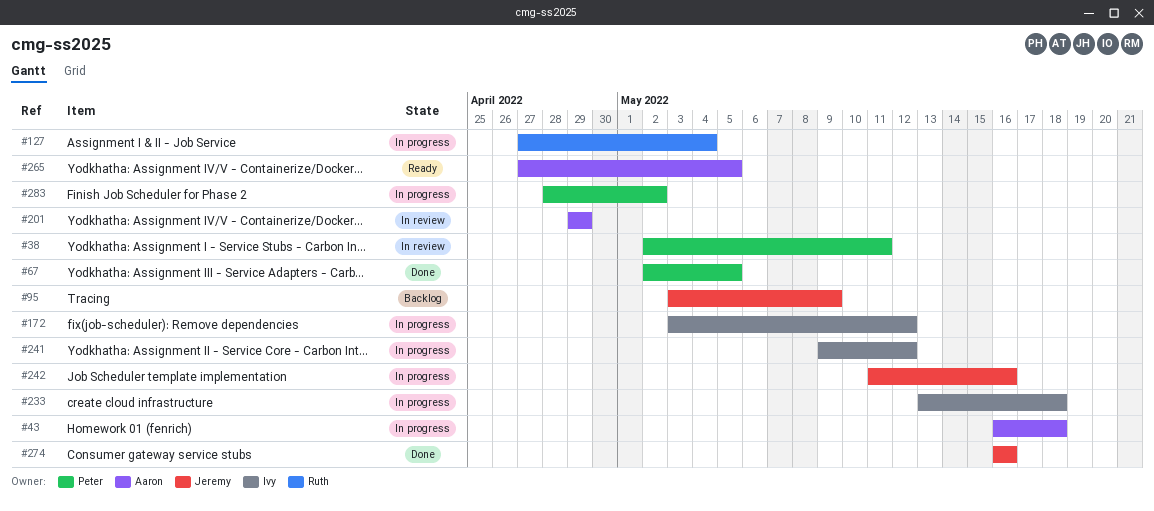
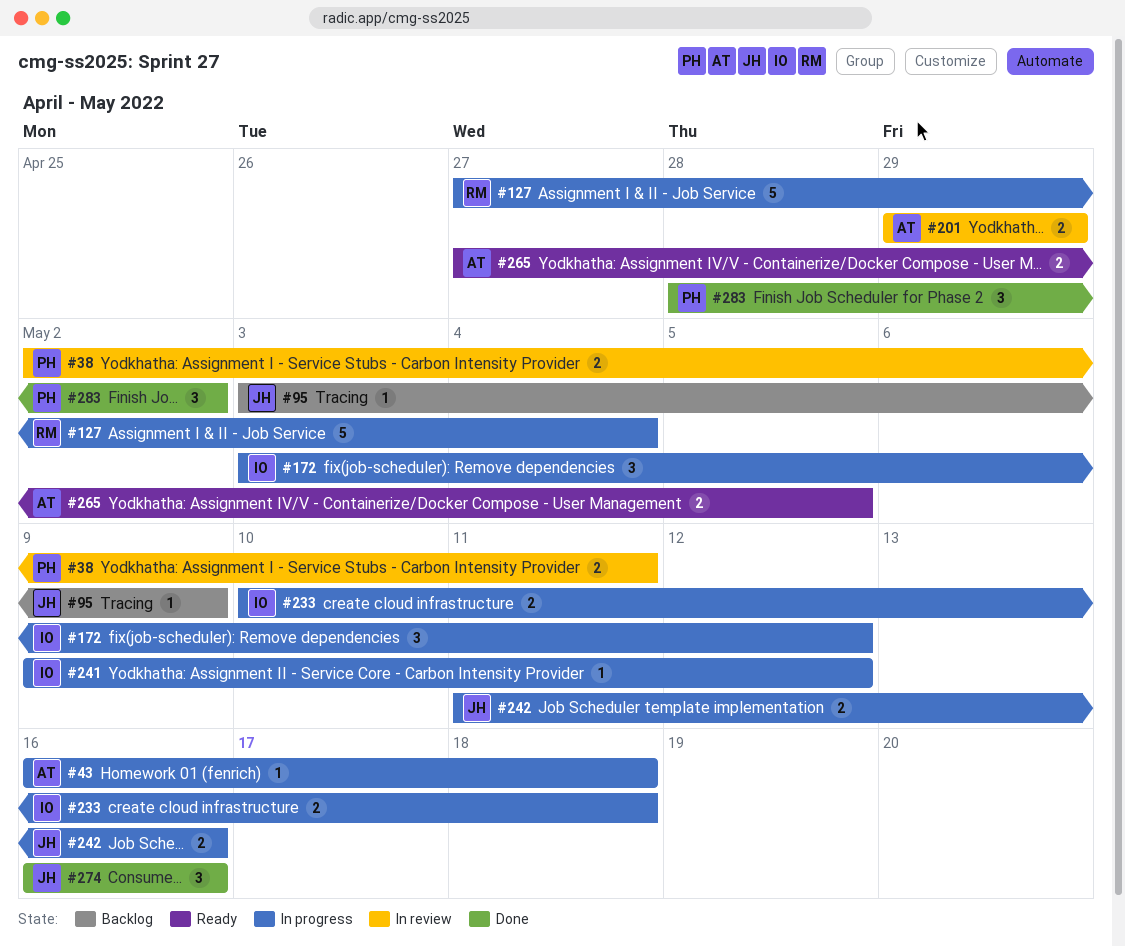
#67: present -> none
#233, start: May 13 -> May 10
#283, status: In progress -> Done

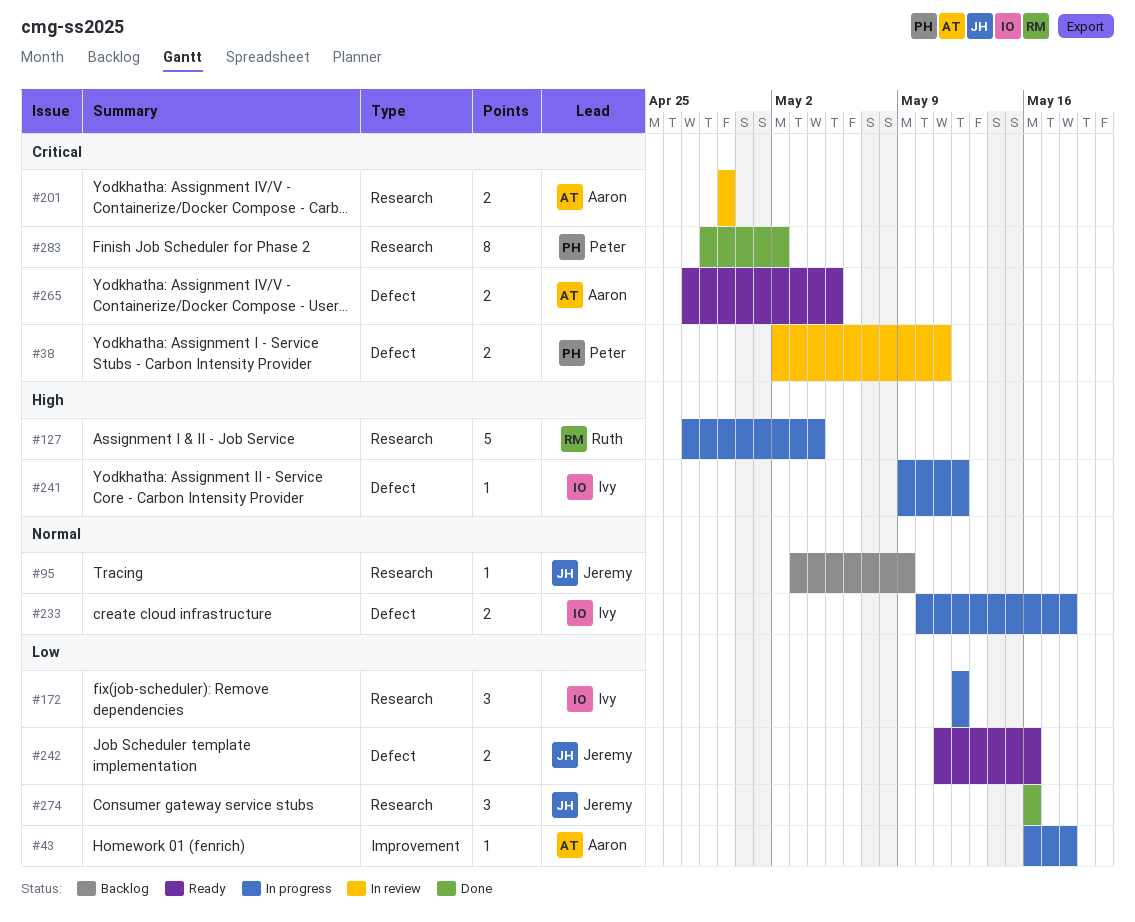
#172, start: May 3 -> May 12
#242, status: In progress -> Ready
#283, estimate: 3 -> 8

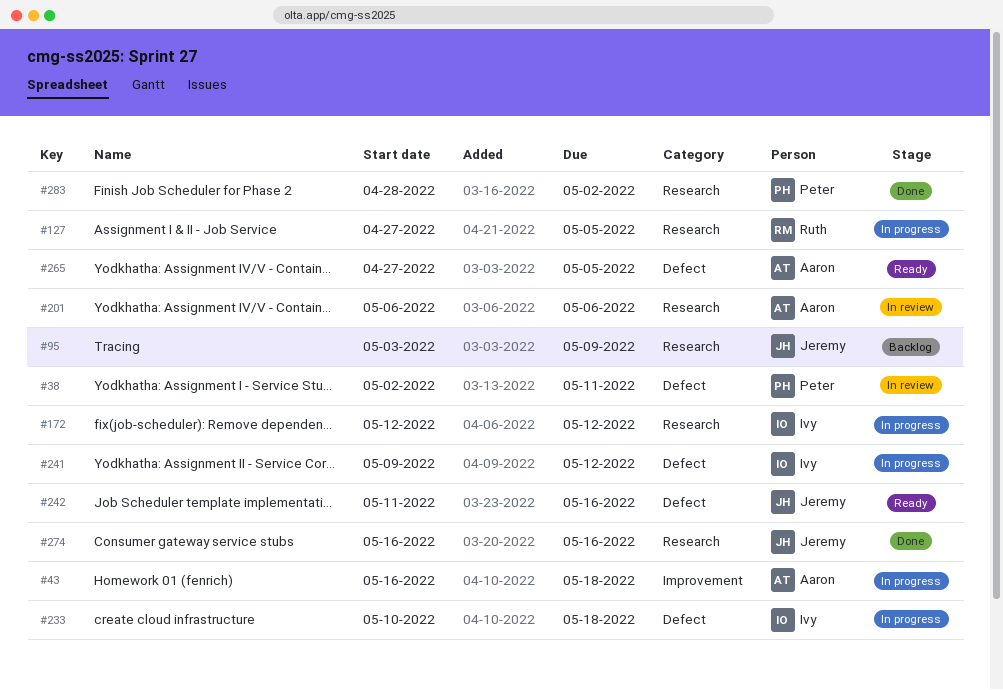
#127, due: May 4 -> May 5
#201, start: Apr 29 -> May 6
#201, due: Apr 29 -> May 6

